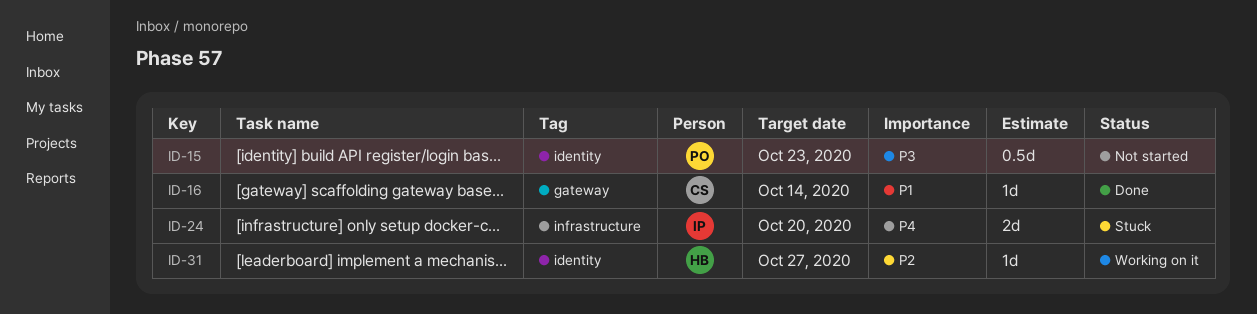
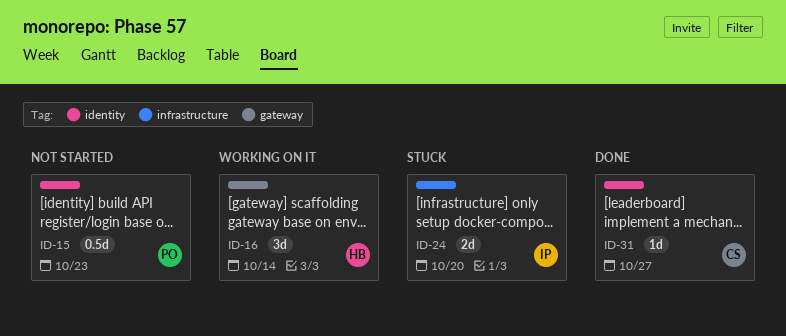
ID-16, status: Done -> Working on it
ID-16, owner: CS -> HB
ID-16, estimate: 1d -> 3d
ID-31, status: Working on it -> Done
ID-31, owner: HB -> CS

